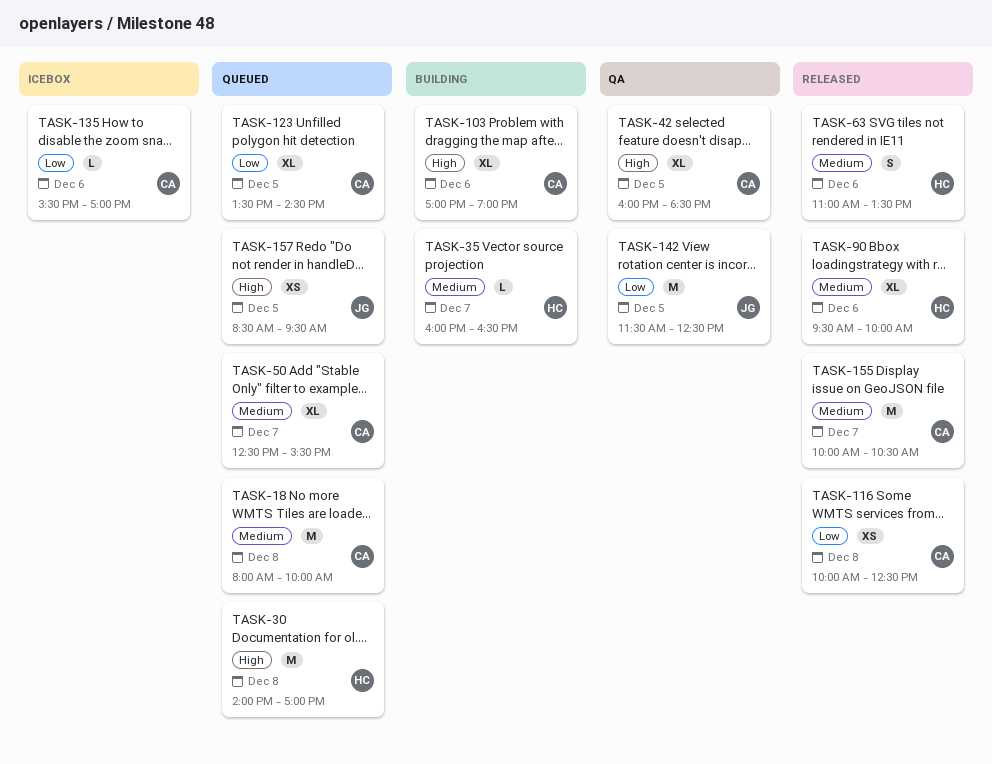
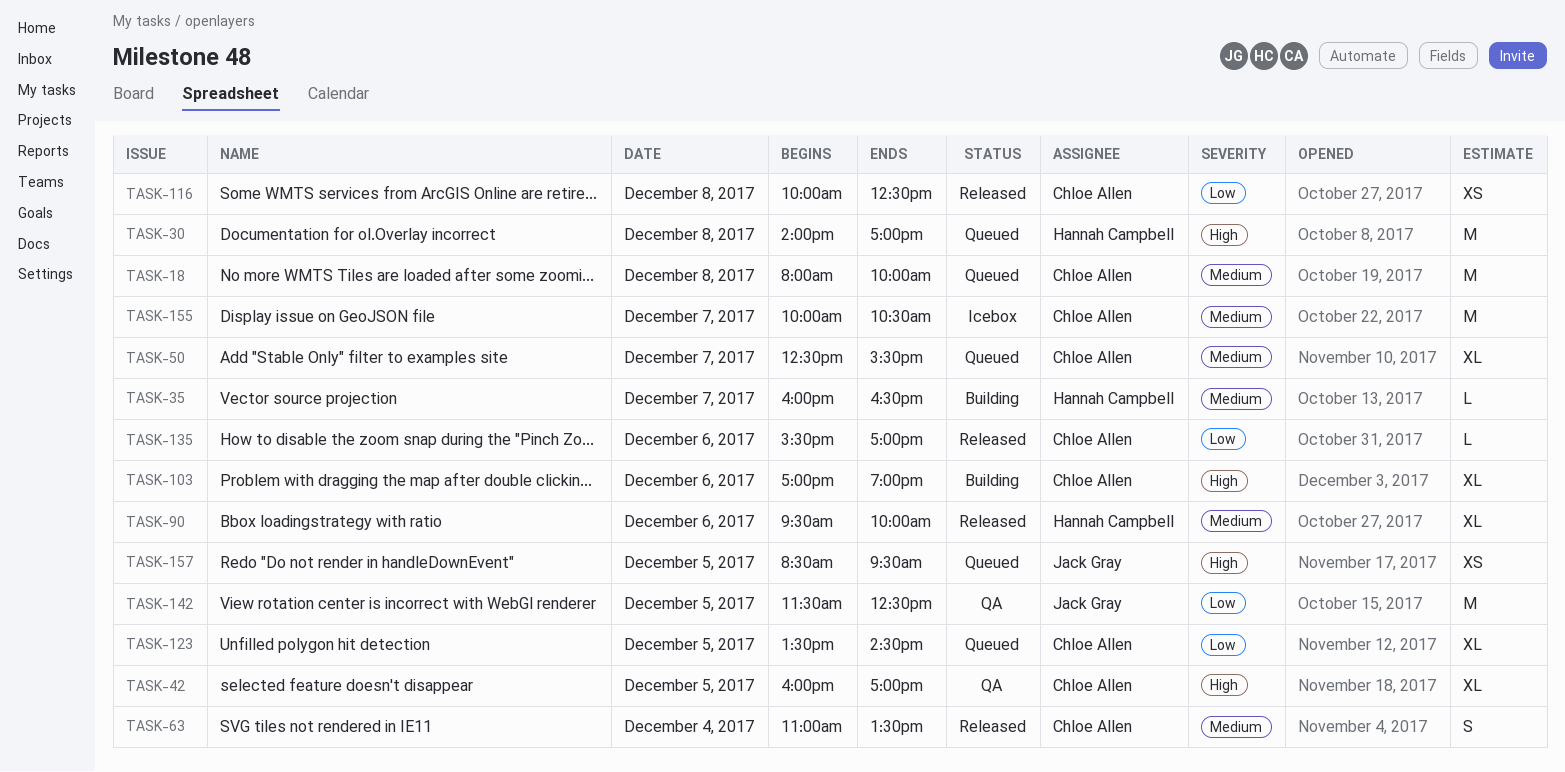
TASK-42, ends: 18:30 -> 17:00
TASK-63, owner: Hannah Campbell -> Chloe Allen
TASK-63, day: Dec 6 -> Dec 4
TASK-135, status: Icebox -> Released
TASK-155, status: Released -> Icebox

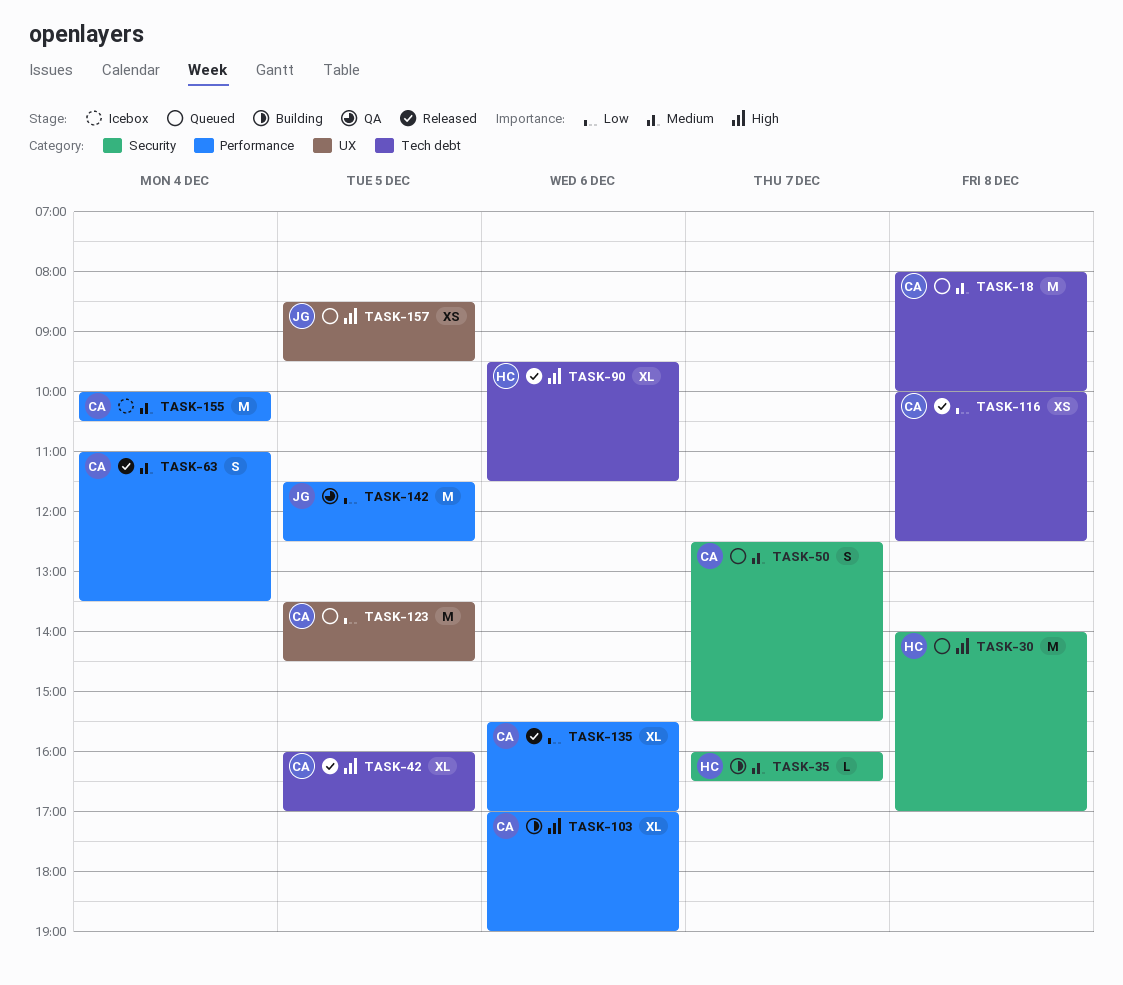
TASK-42, status: QA -> Released
TASK-50, estimate: XL -> S
TASK-90, priority: Medium -> High
TASK-90, ends: 10:00 -> 11:30
TASK-123, estimate: XL -> M
TASK-135, estimate: L -> XL
TASK-155, day: Dec 7 -> Dec 4

